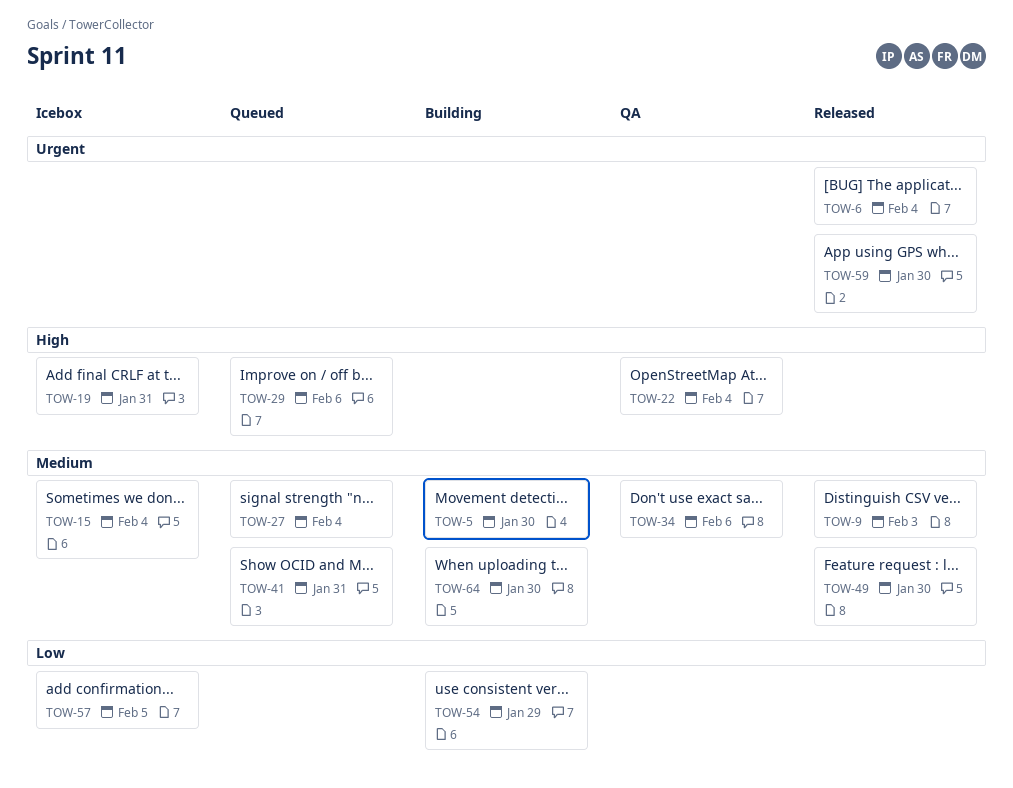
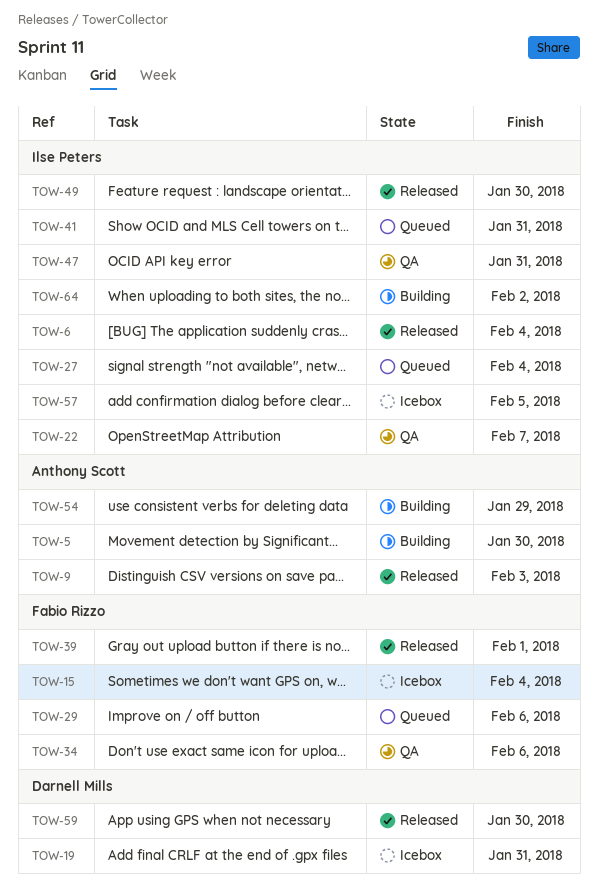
TOW-22, due: Feb 4 -> Feb 7
TOW-39: none -> present
TOW-47: none -> present
TOW-64, due: Jan 30 -> Feb 2

